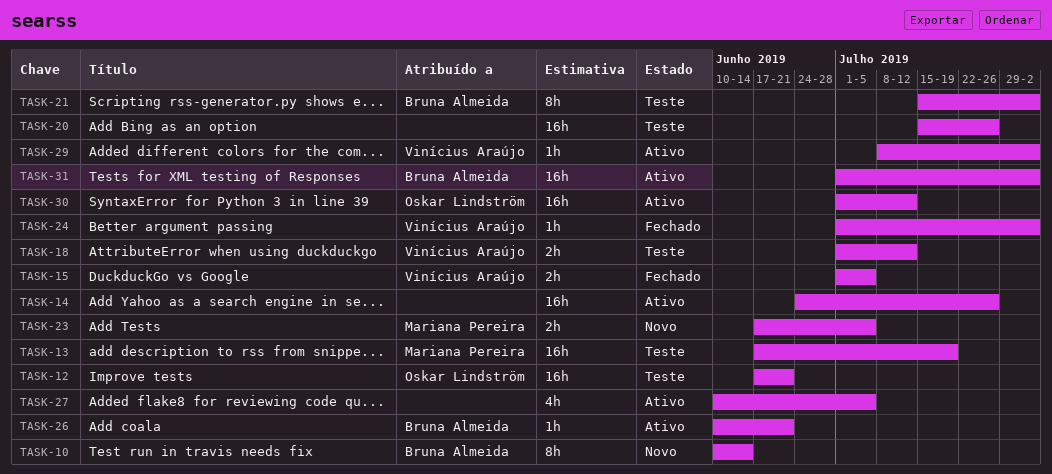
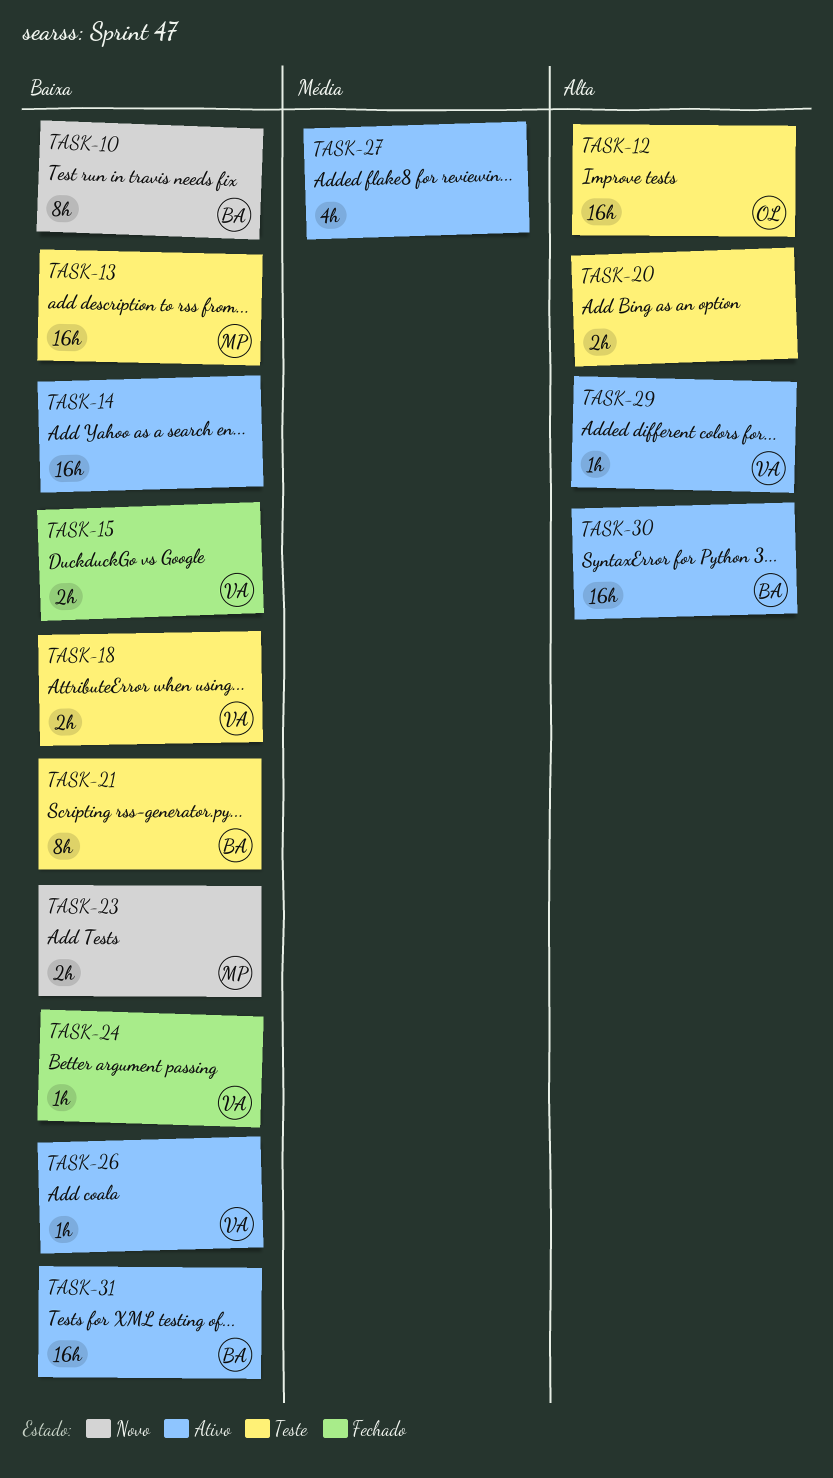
TASK-20, estimate: 16h -> 2h
TASK-26, owner: Bruna Almeida -> Vinícius Araújo
TASK-30, owner: Oskar Lindström -> Bruna Almeida

